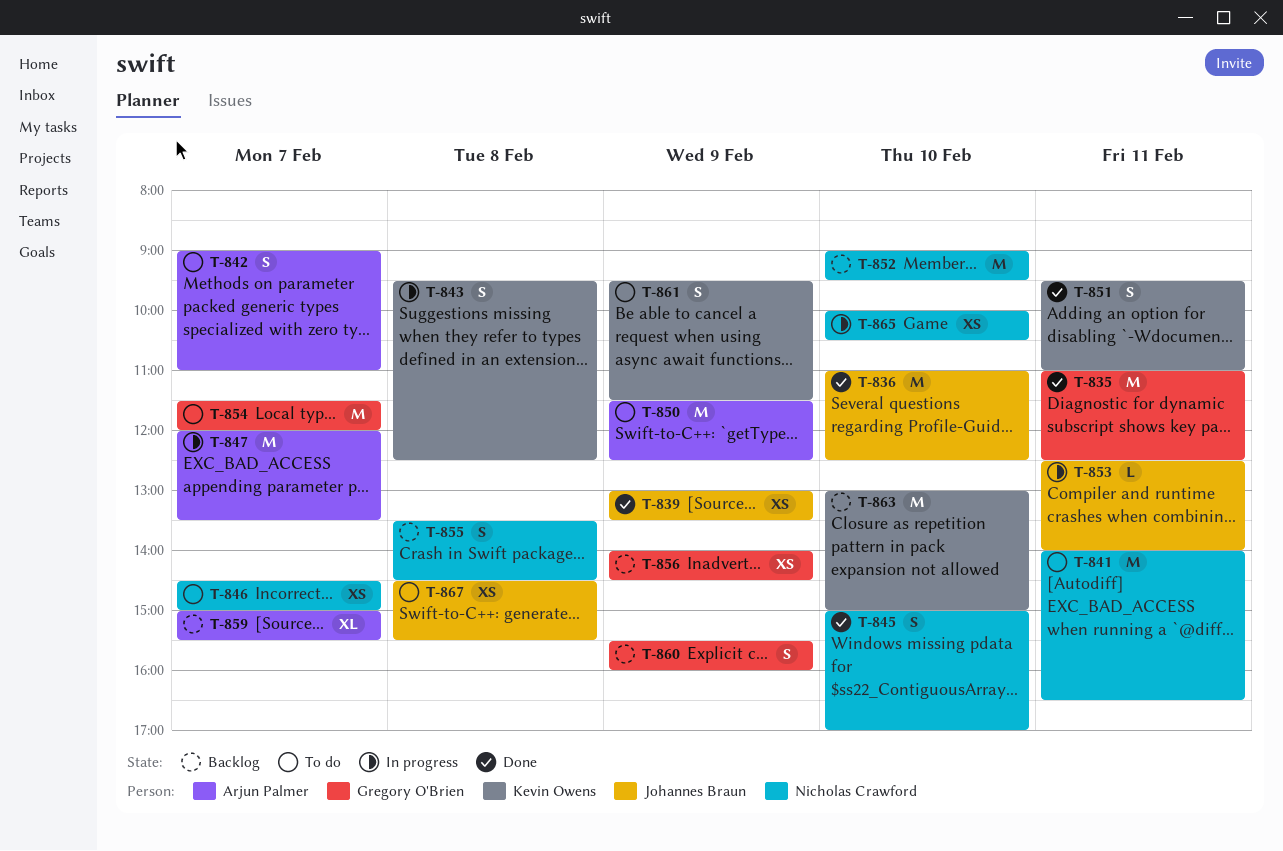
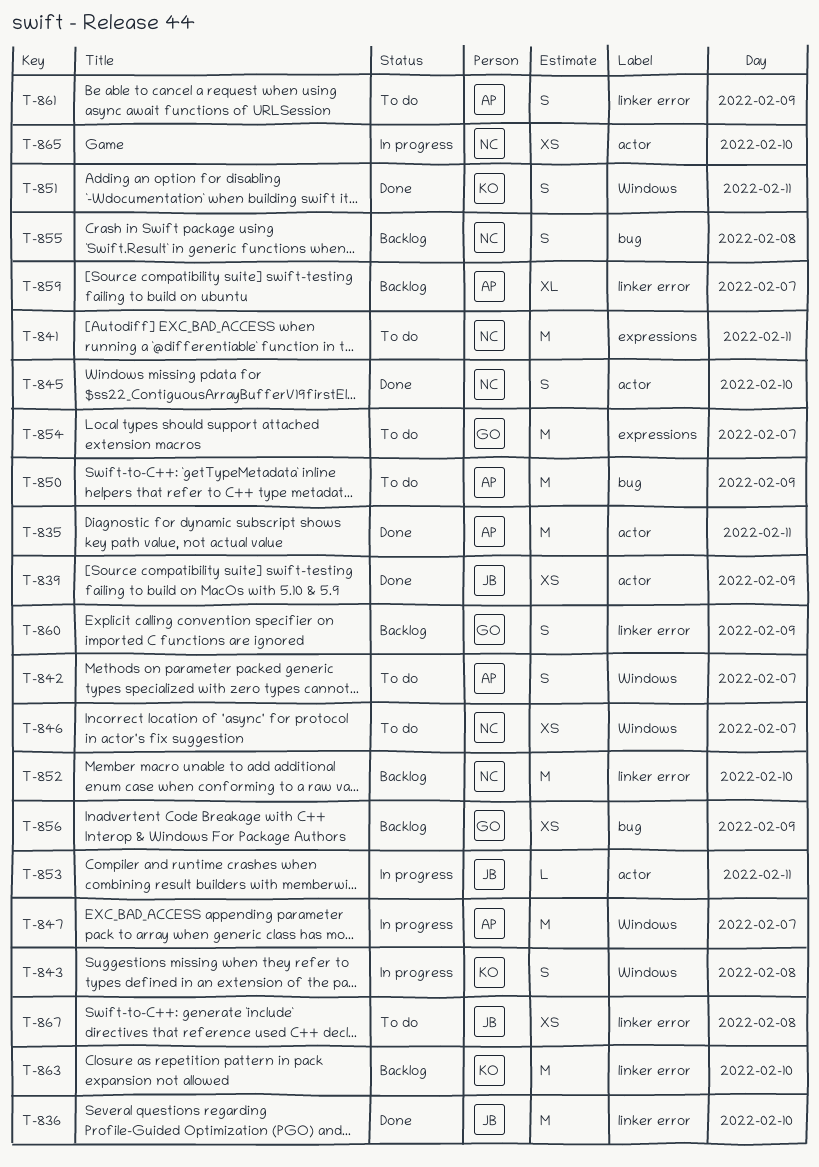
T-835, owner: Gregory O'Brien -> Arjun Palmer
T-861, owner: Kevin Owens -> Arjun Palmer

